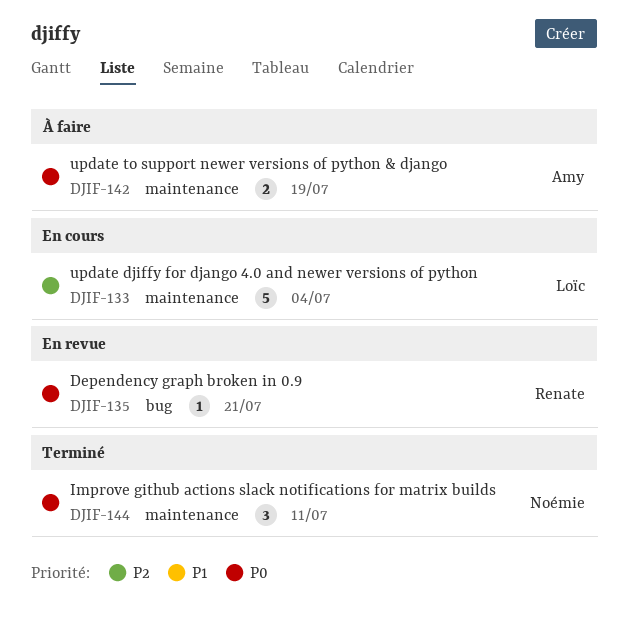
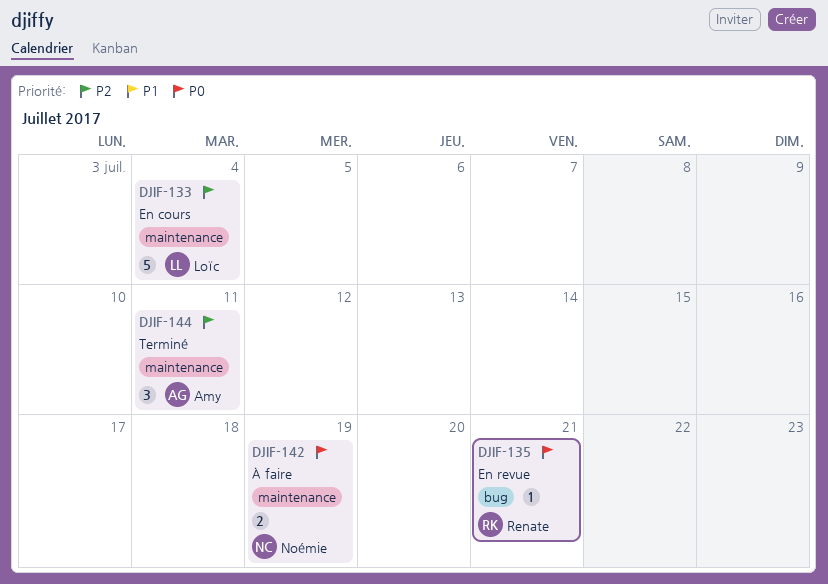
DJIF-142, owner: Amy -> Noémie
DJIF-144, owner: Noémie -> Amy
DJIF-144, priority: P0 -> P2

